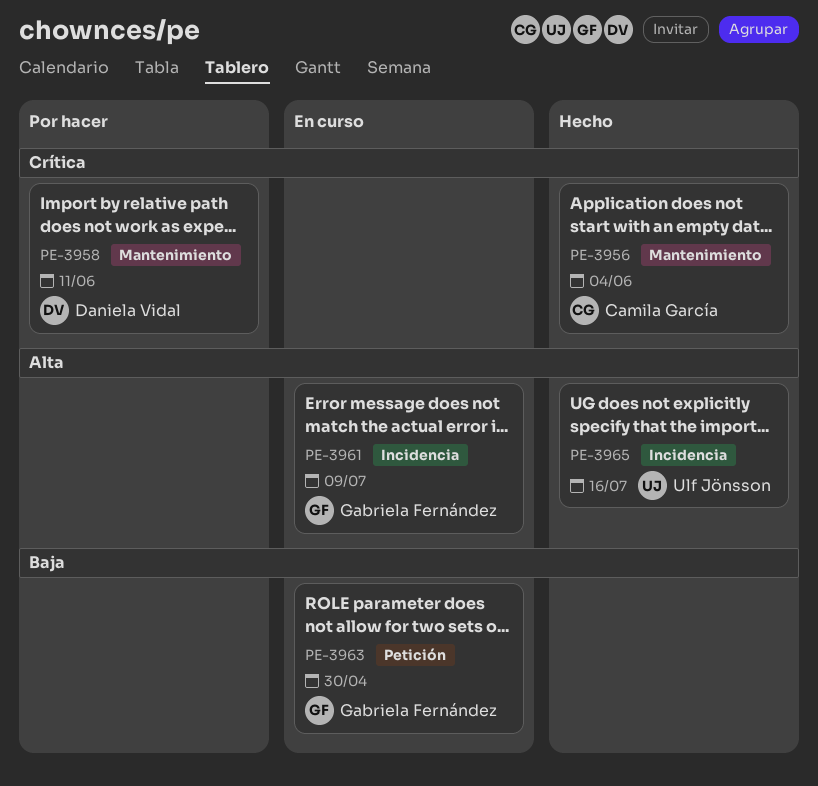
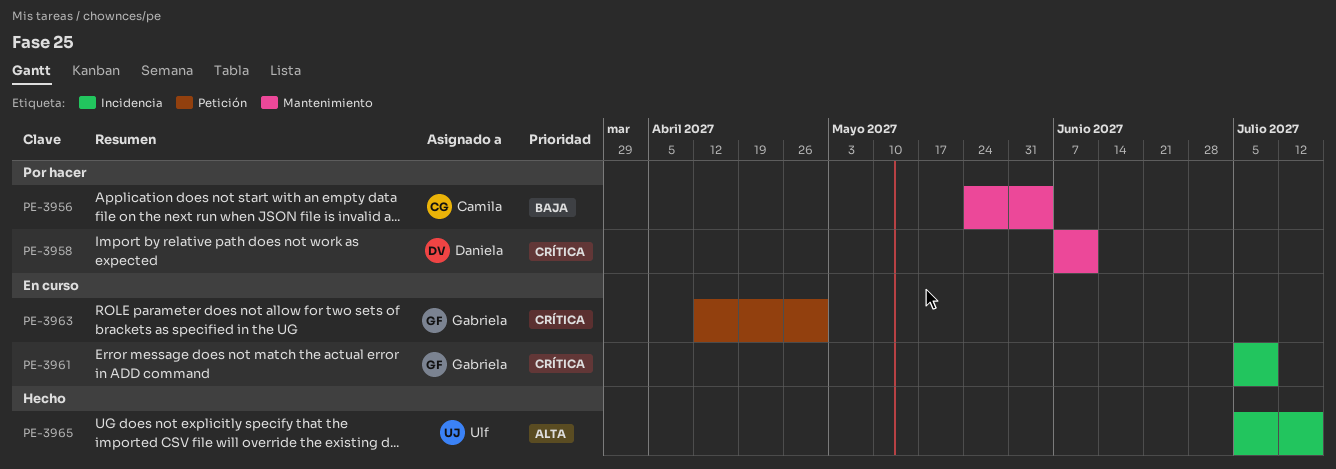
PE-3956, status: Hecho -> Por hacer
PE-3956, priority: Crítica -> Baja
PE-3961, priority: Alta -> Crítica
PE-3963, priority: Baja -> Crítica

